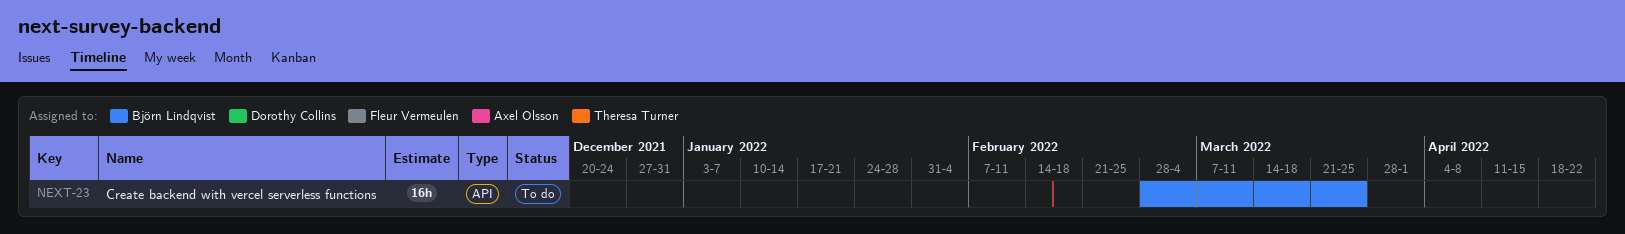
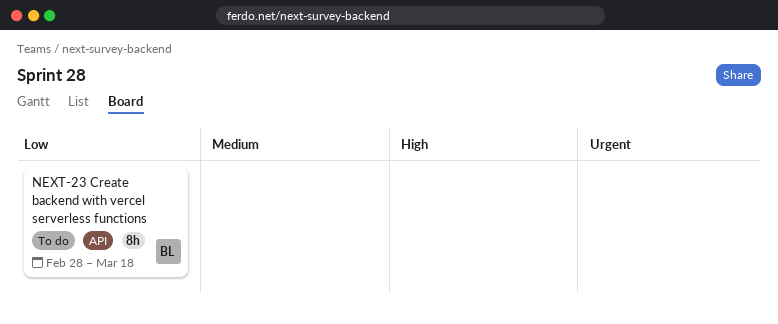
NEXT-23, estimate: 16h -> 8h
NEXT-23, due: Mar 25 -> Mar 18

